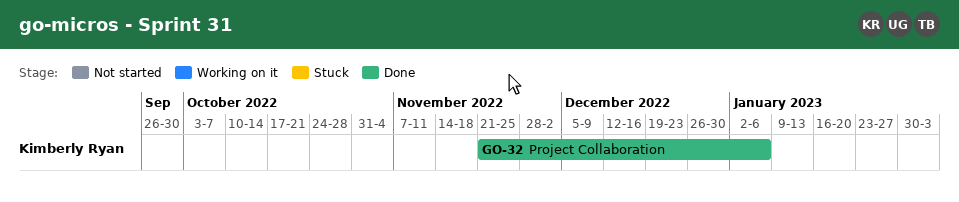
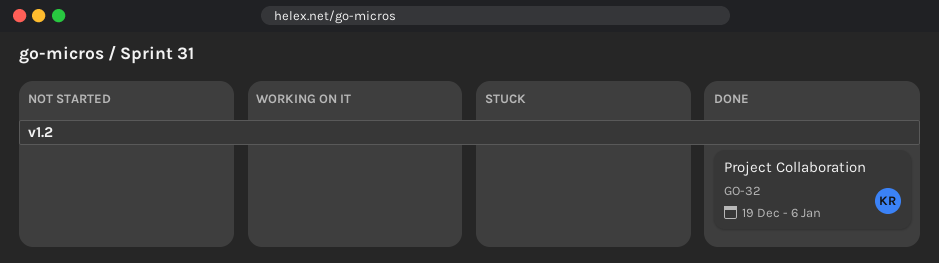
GO-32, start: Nov 21 -> Dec 19

